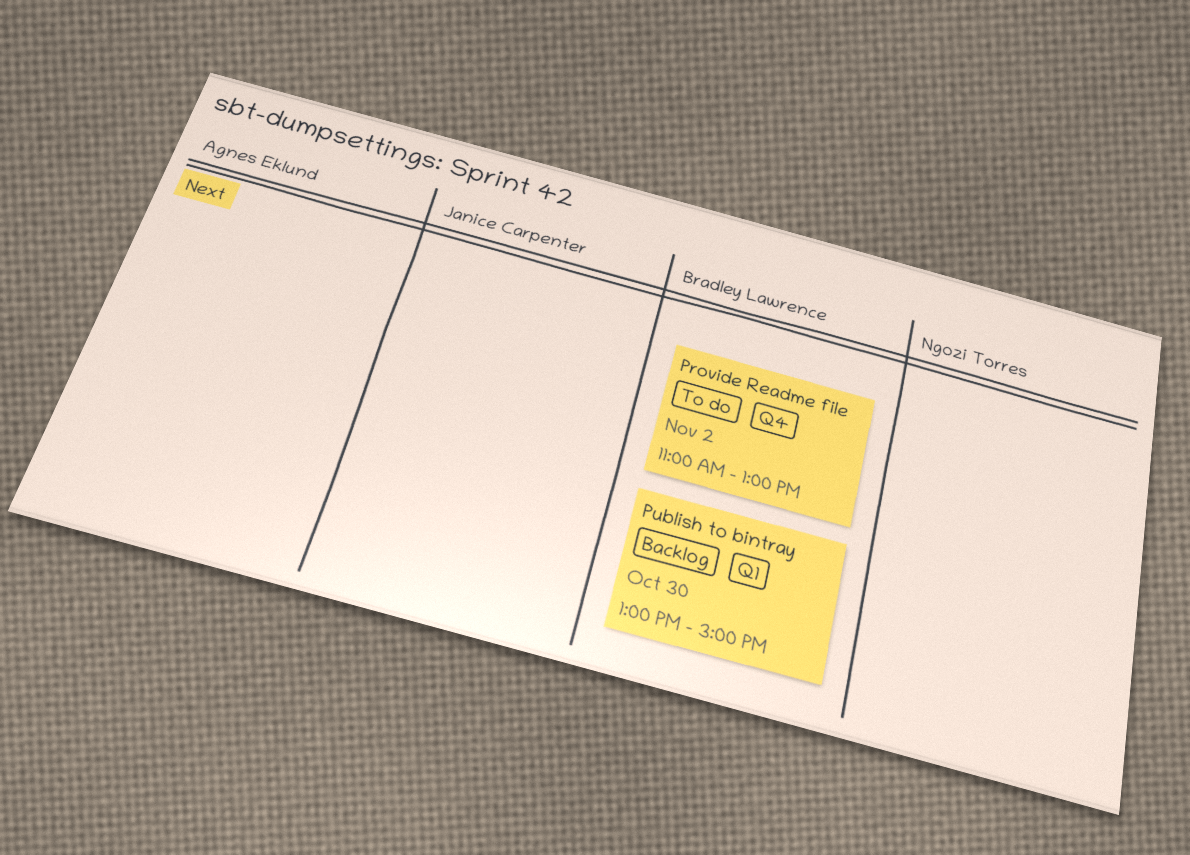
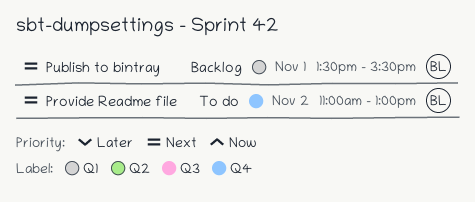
Publish to bintray, day: Oct 30 -> Nov 1
Publish to bintray, begins: 13:00 -> 13:30
Publish to bintray, ends: 15:00 -> 15:30

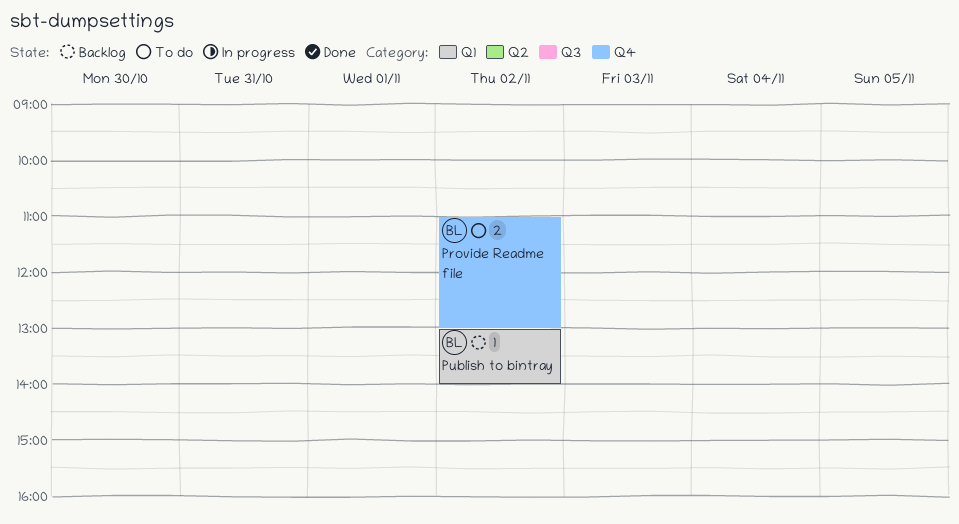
Publish to bintray, day: Nov 1 -> Nov 2
Publish to bintray, begins: 13:30 -> 13:00
Publish to bintray, ends: 15:30 -> 14:00

